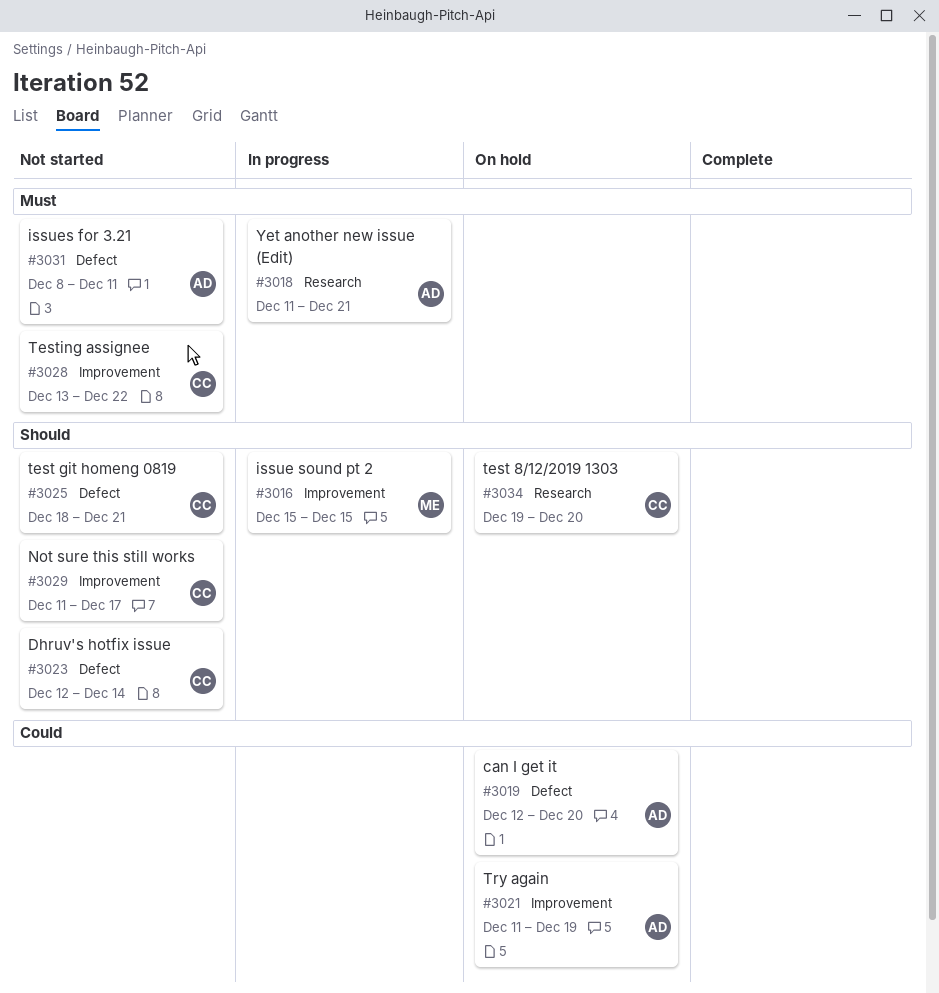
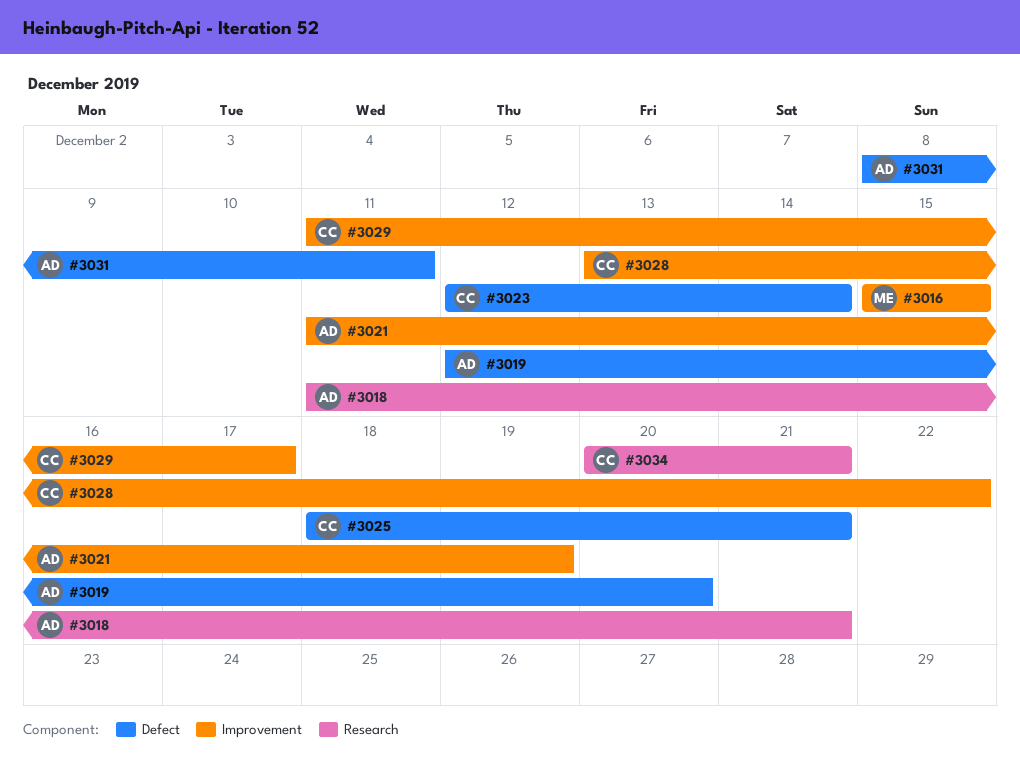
#3034, start: Dec 19 -> Dec 20
#3034, due: Dec 20 -> Dec 21

